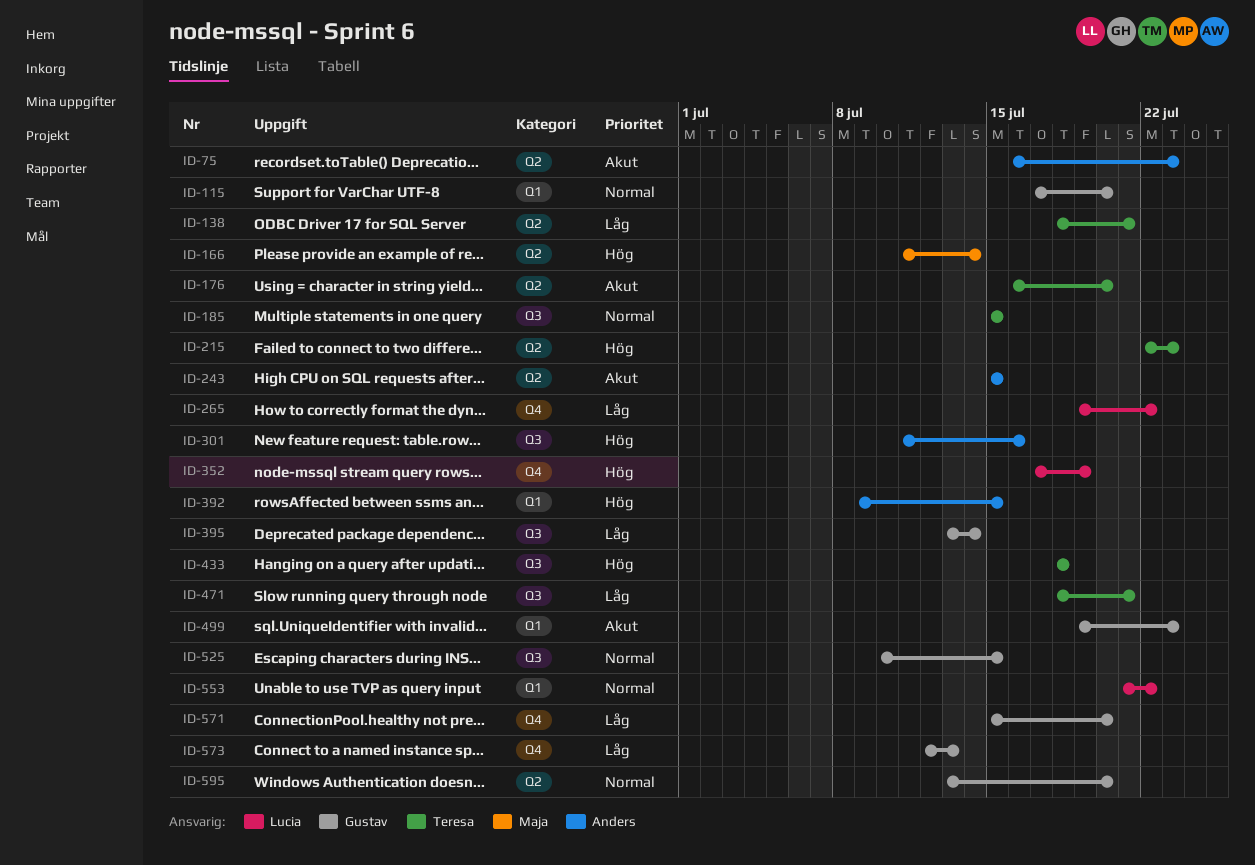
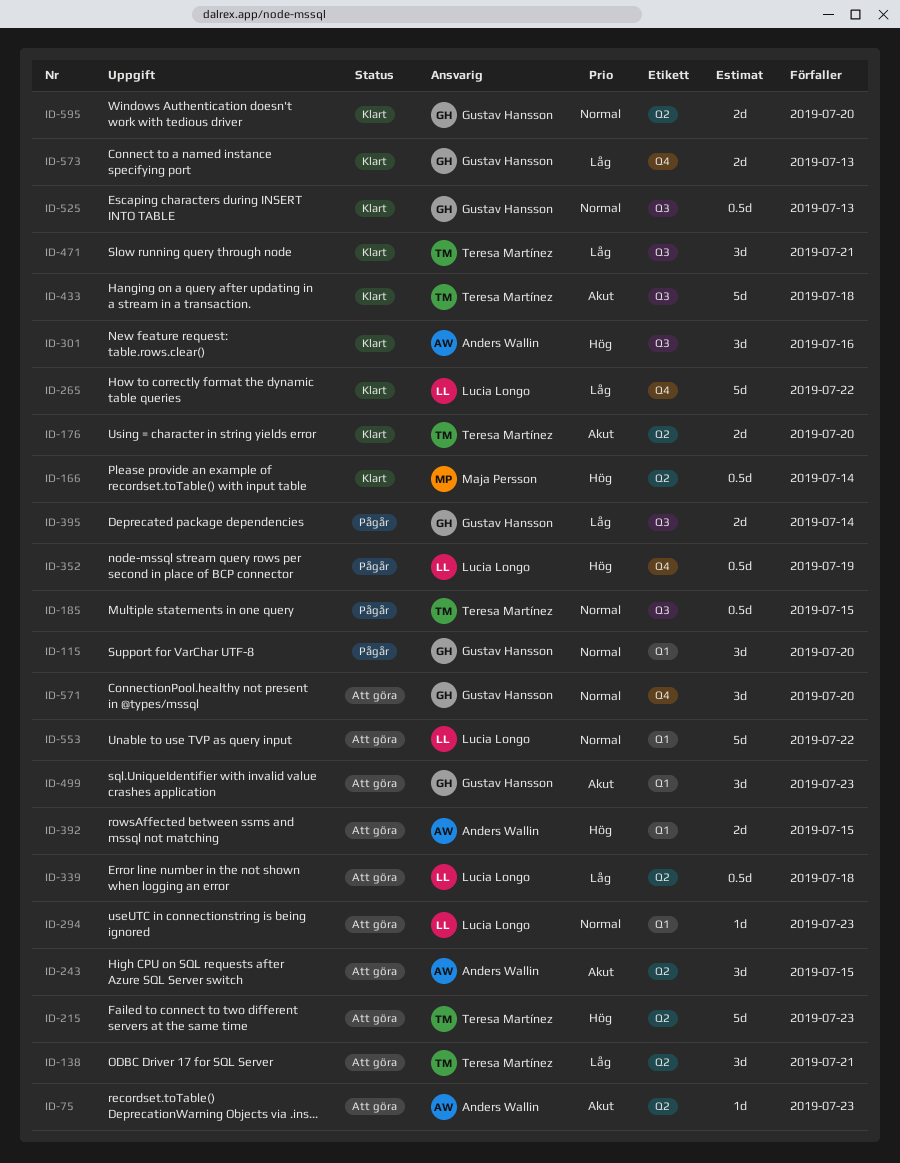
ID-294: none -> present
ID-339: none -> present
ID-433, priority: Hög -> Akut
ID-525, due: Jul 15 -> Jul 13
ID-571, priority: Låg -> Normal

